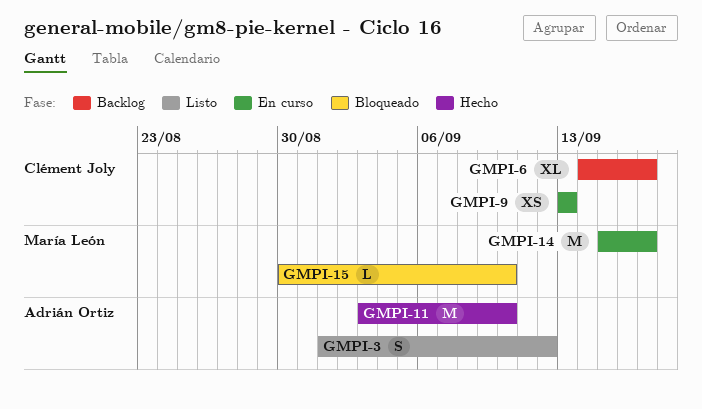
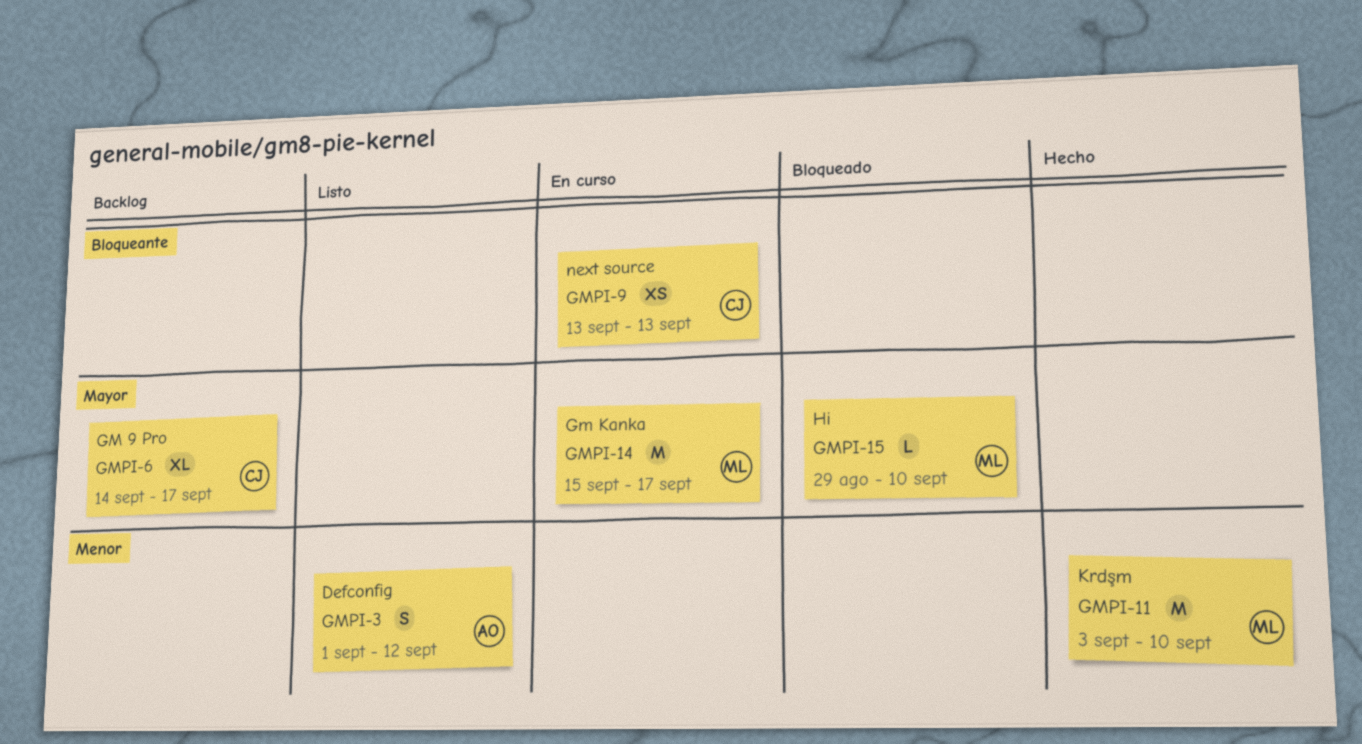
GMPI-11, owner: Adrián Ortiz -> María León
GMPI-15, start: Aug 30 -> Aug 29

